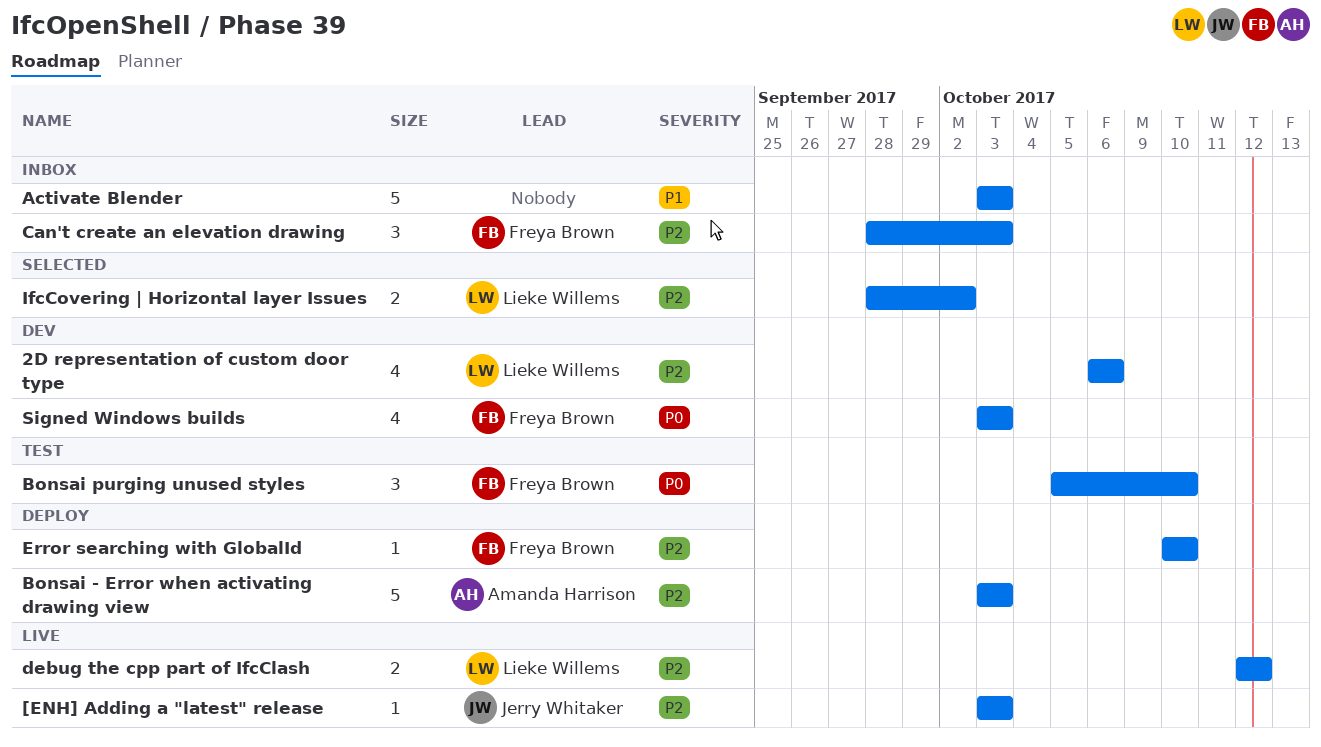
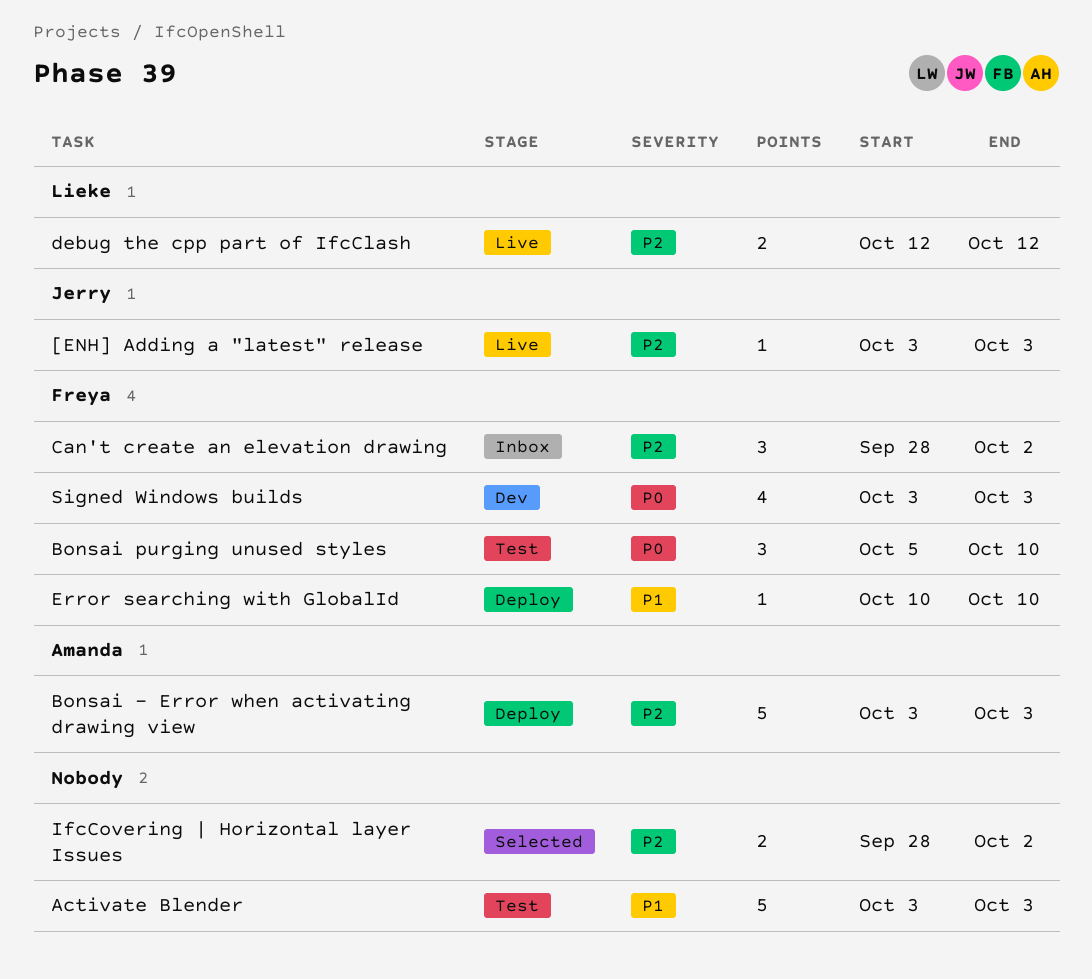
2D representation of custom door type: present -> none
Activate Blender, status: Inbox -> Test
Can't create an elevation drawing, due: Oct 3 -> Oct 2
Error searching with GlobalId, priority: P2 -> P1
IfcCovering | Horizontal layer Issues, owner: Lieke Willems -> none

